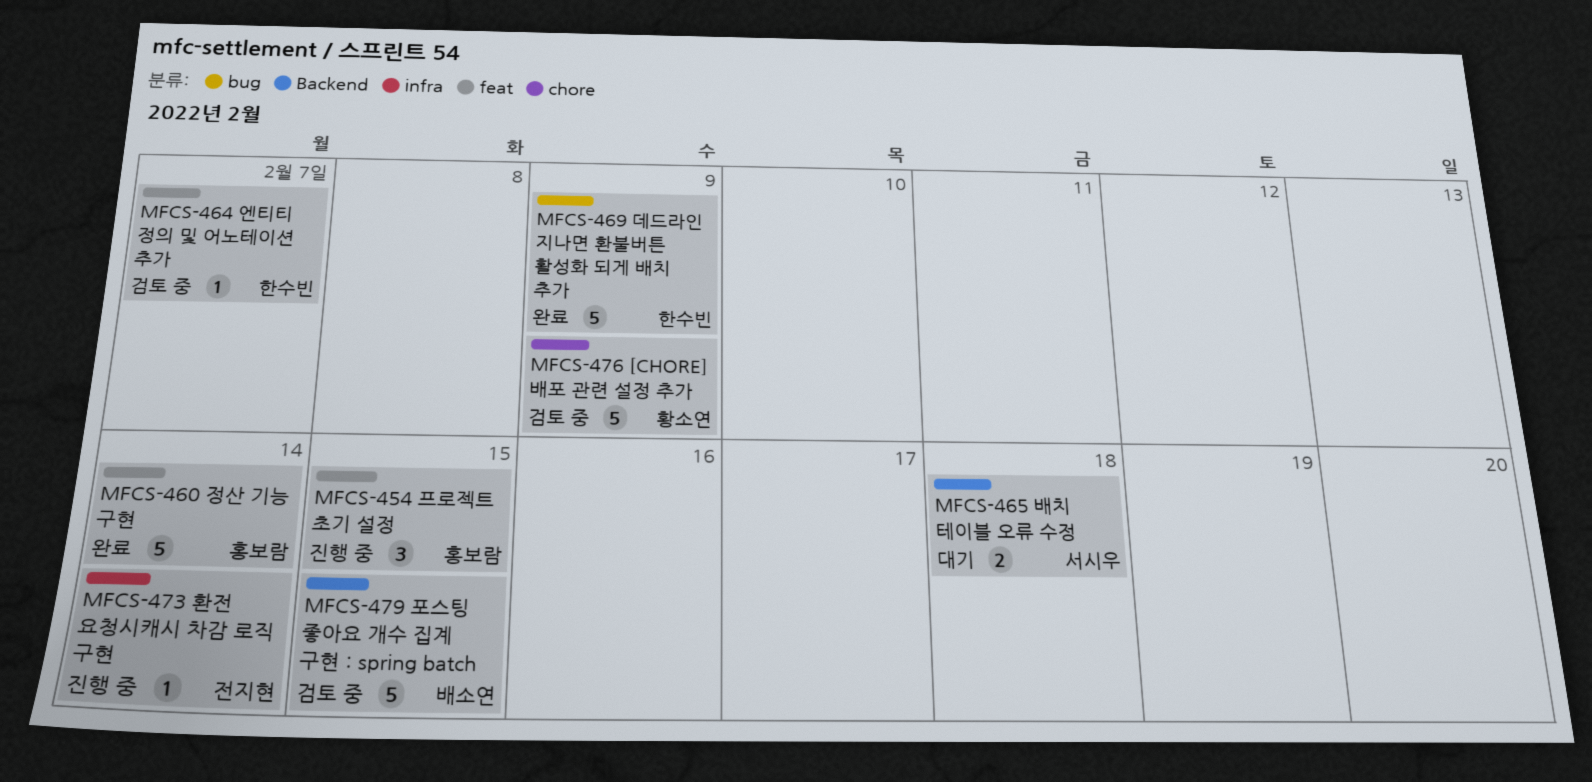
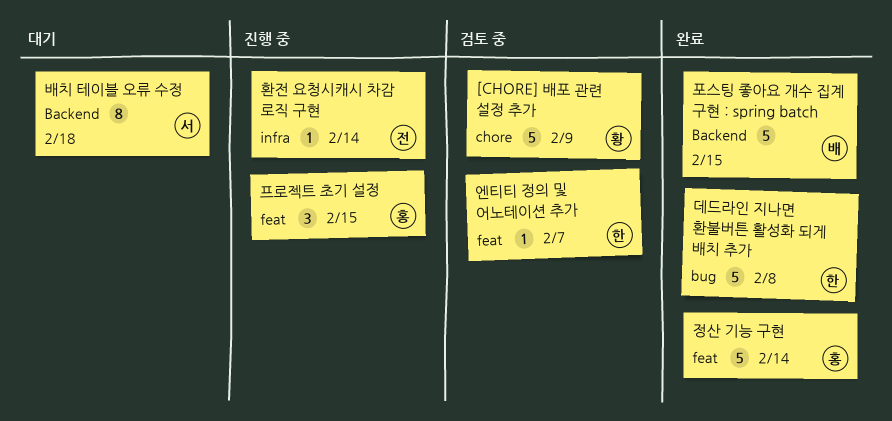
데드라인 지나면 환불버튼 활성화 되게 배치 추가, due: Feb 9 -> Feb 8
배치 테이블 오류 수정, estimate: 2 -> 8
포스팅 좋아요 개수 집계 구현 : spring batch, status: 검토 중 -> 완료

